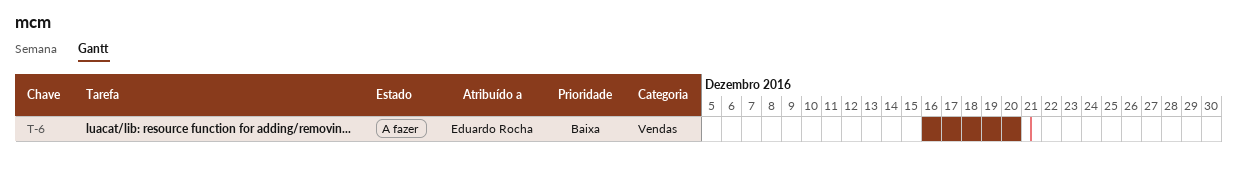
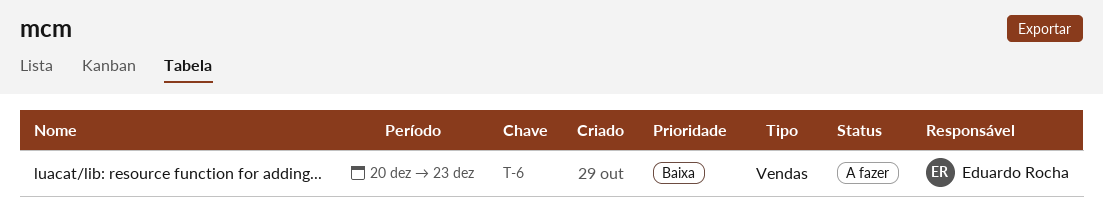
T-6, start: Dec 16 -> Dec 20
T-6, due: Dec 20 -> Dec 23

